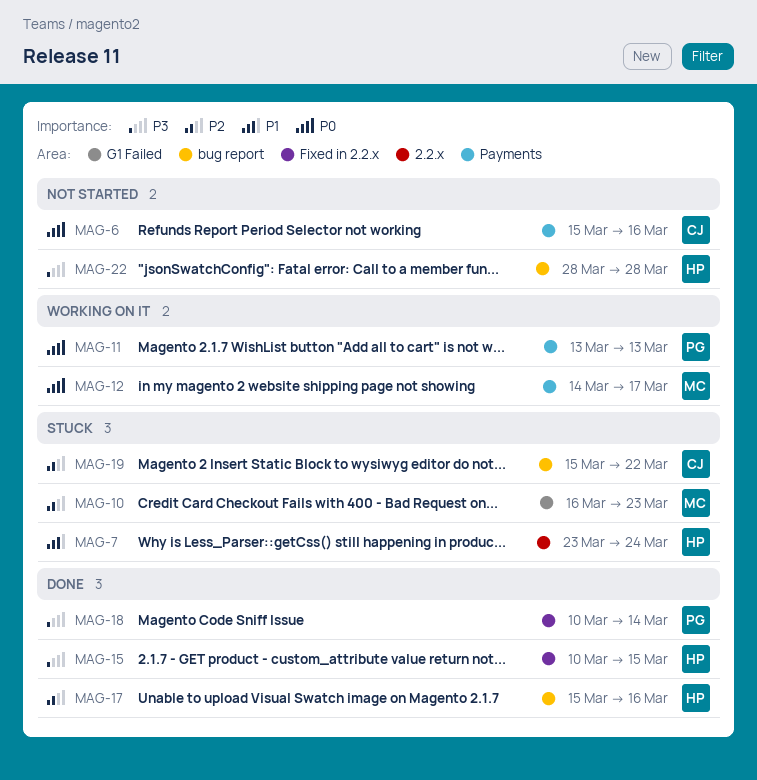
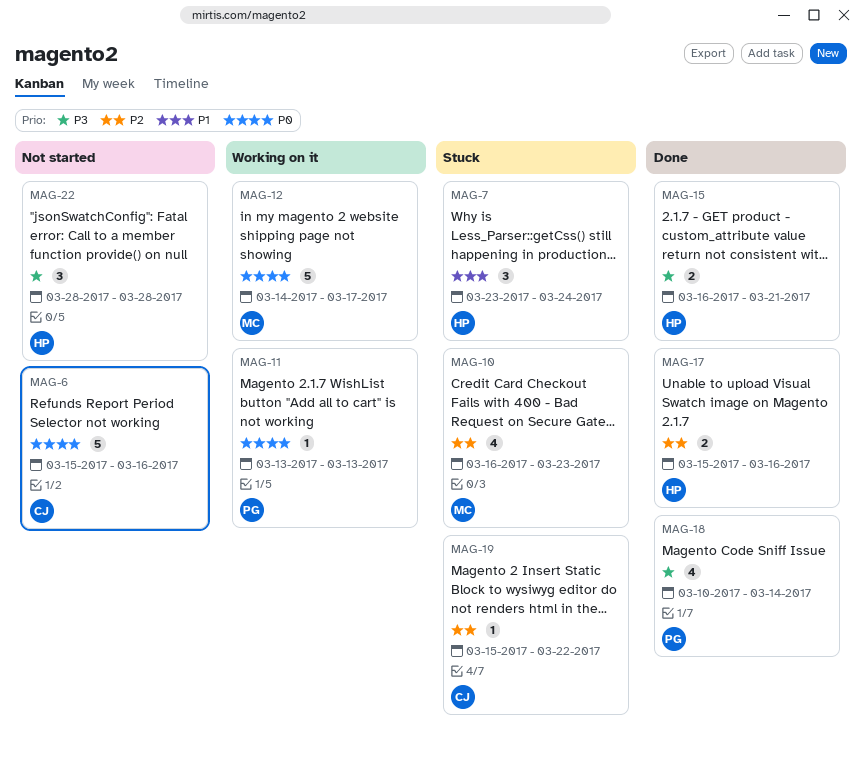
MAG-15, start: Mar 10 -> Mar 16
MAG-15, due: Mar 15 -> Mar 21

